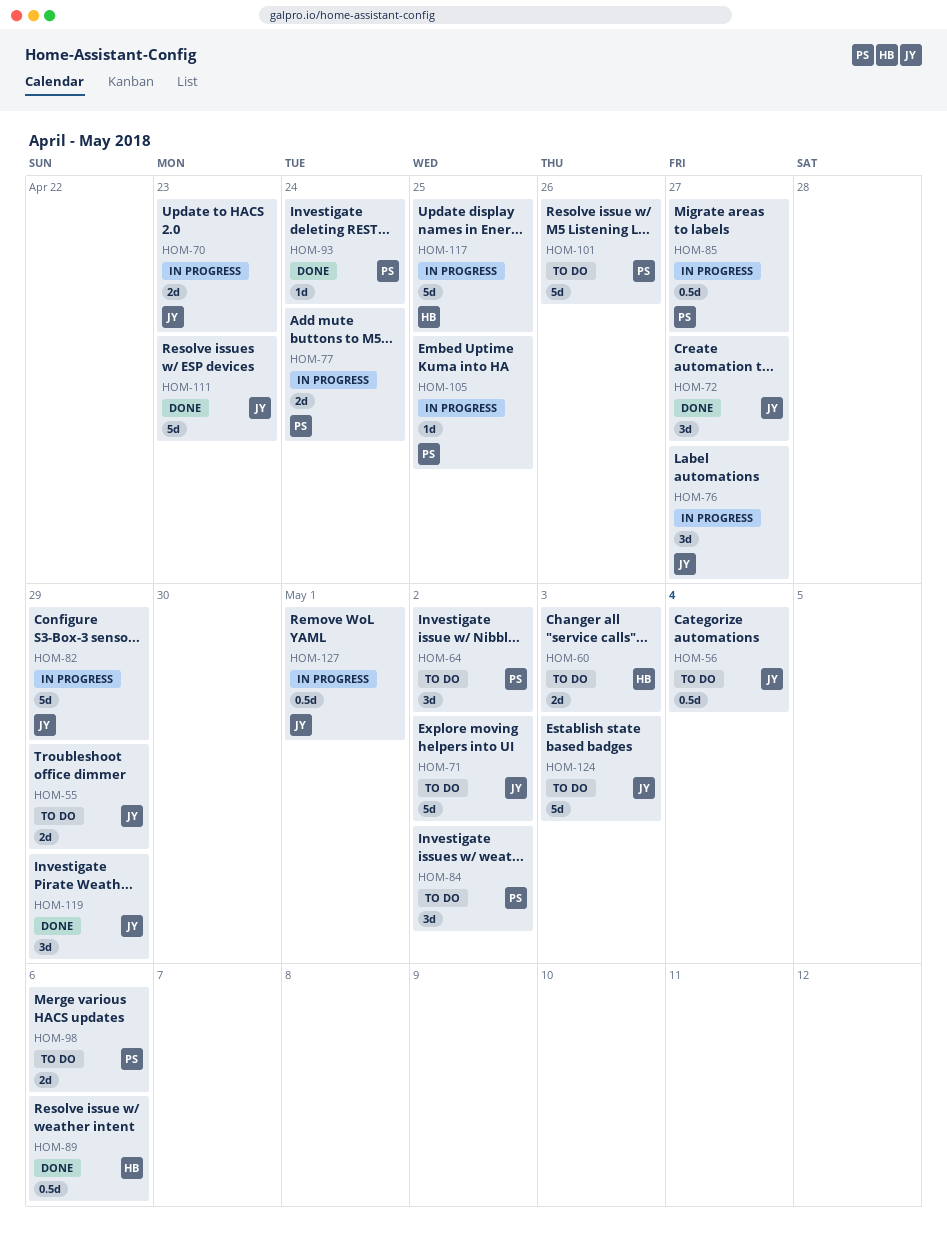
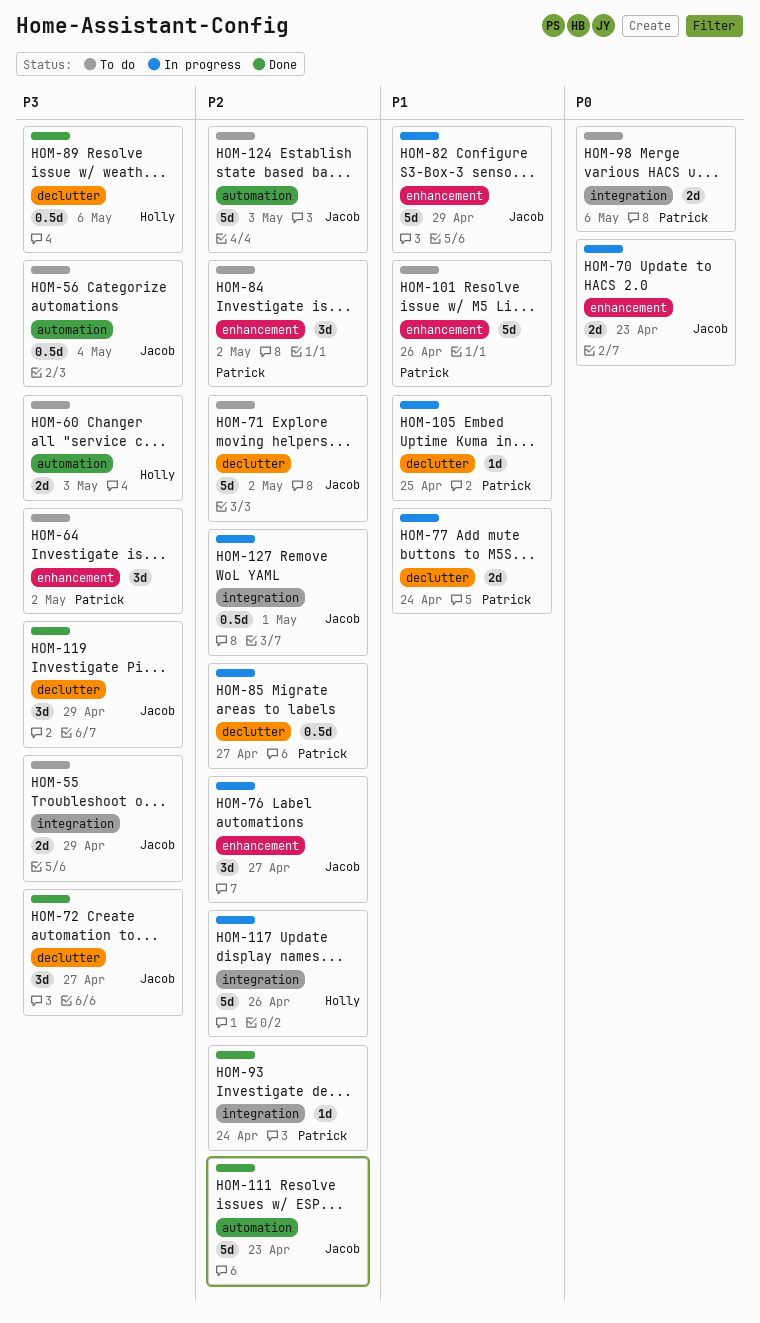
HOM-117, due: Apr 25 -> Apr 26

